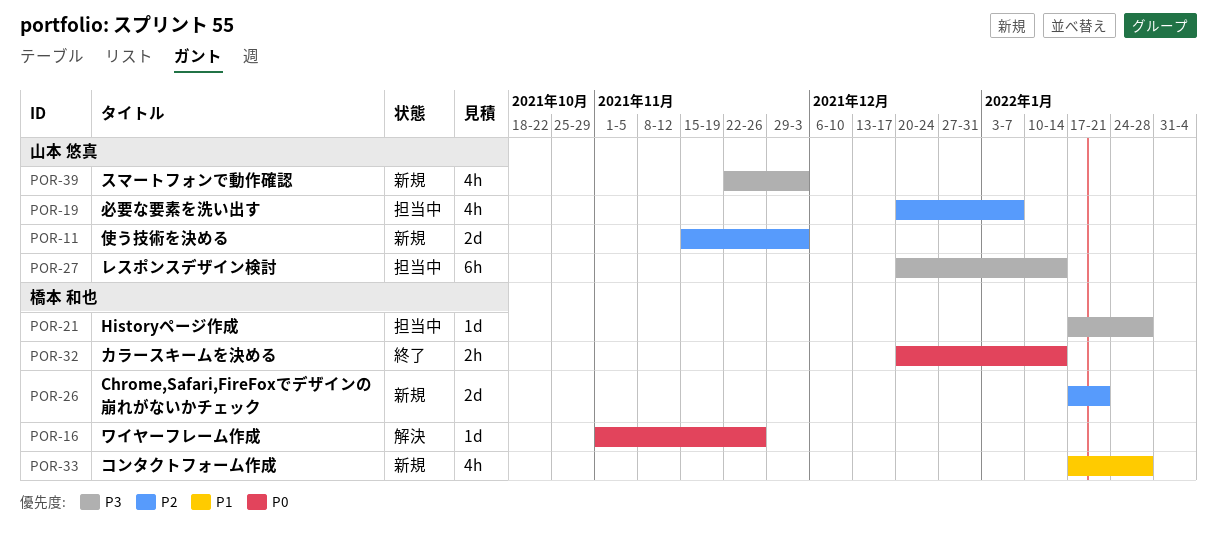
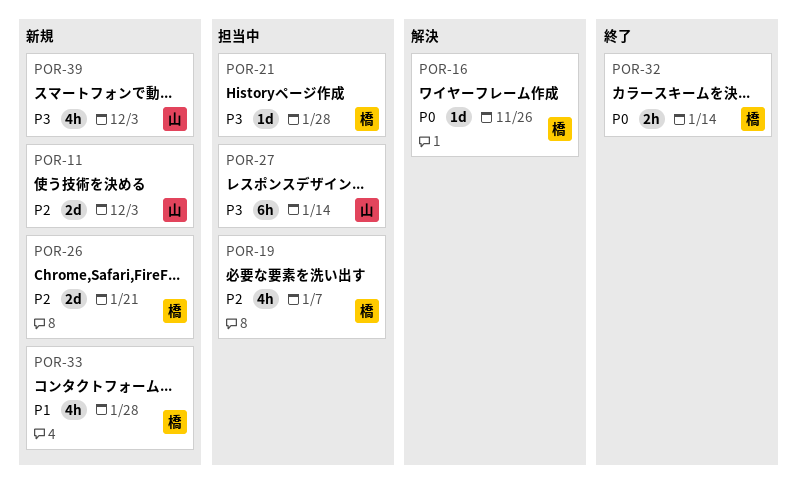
POR-19, owner: 山本 悠真 -> 橋本 和也

